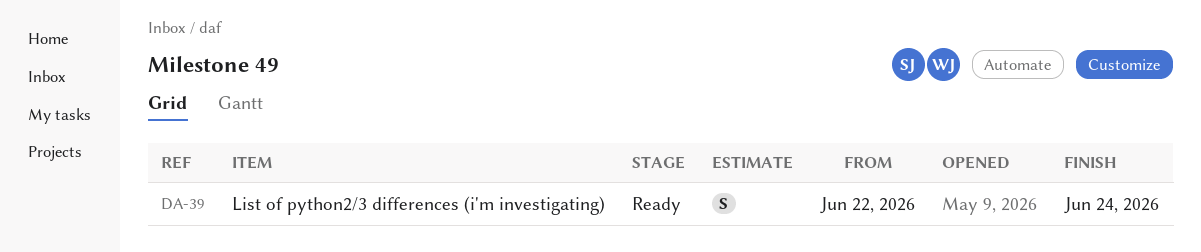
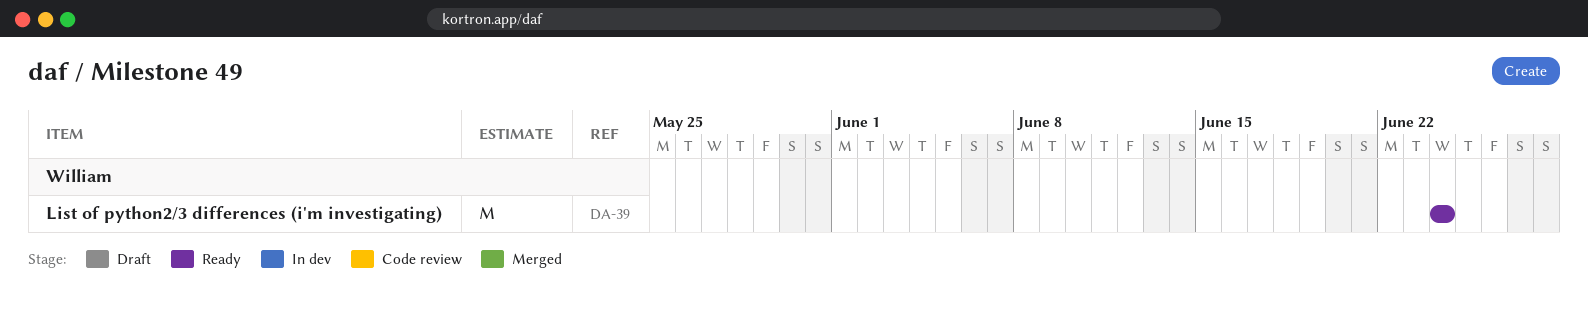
DA-39, estimate: S -> M
DA-39, start: Jun 22 -> Jun 24

